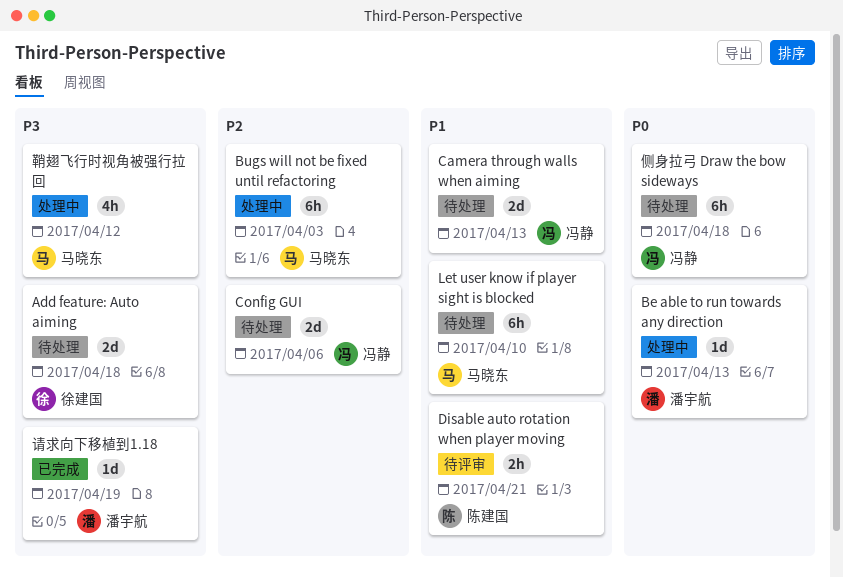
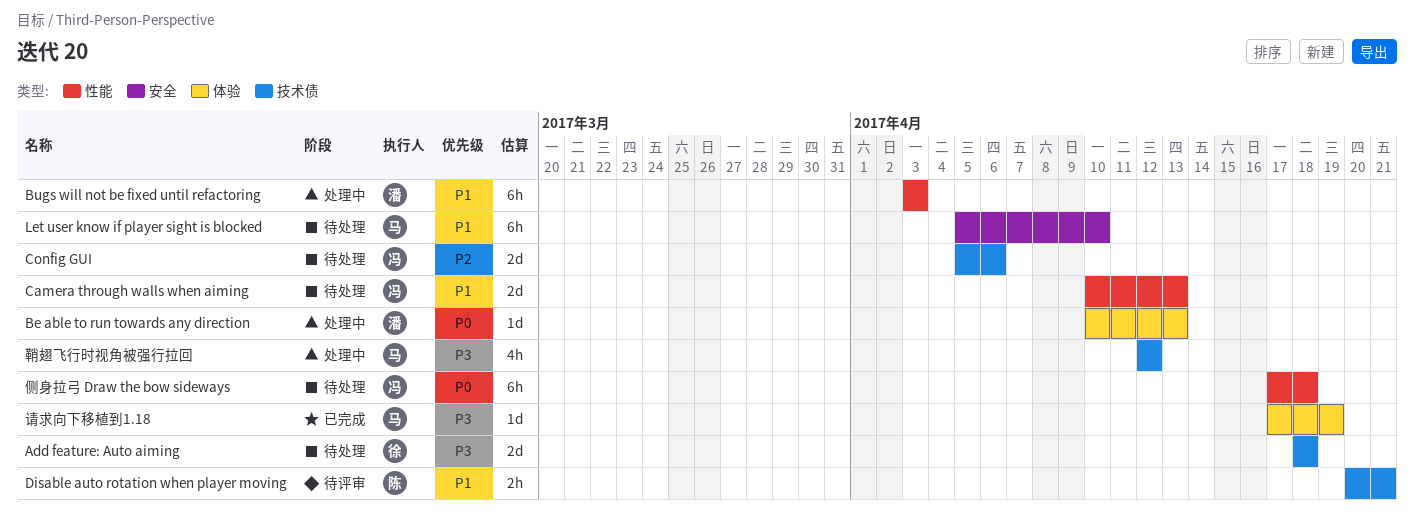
Bugs will not be fixed until refactoring, owner: 马晓东 -> 潘宇航
Bugs will not be fixed until refactoring, priority: P2 -> P1
请求向下移植到1.18, owner: 潘宇航 -> 马晓东

